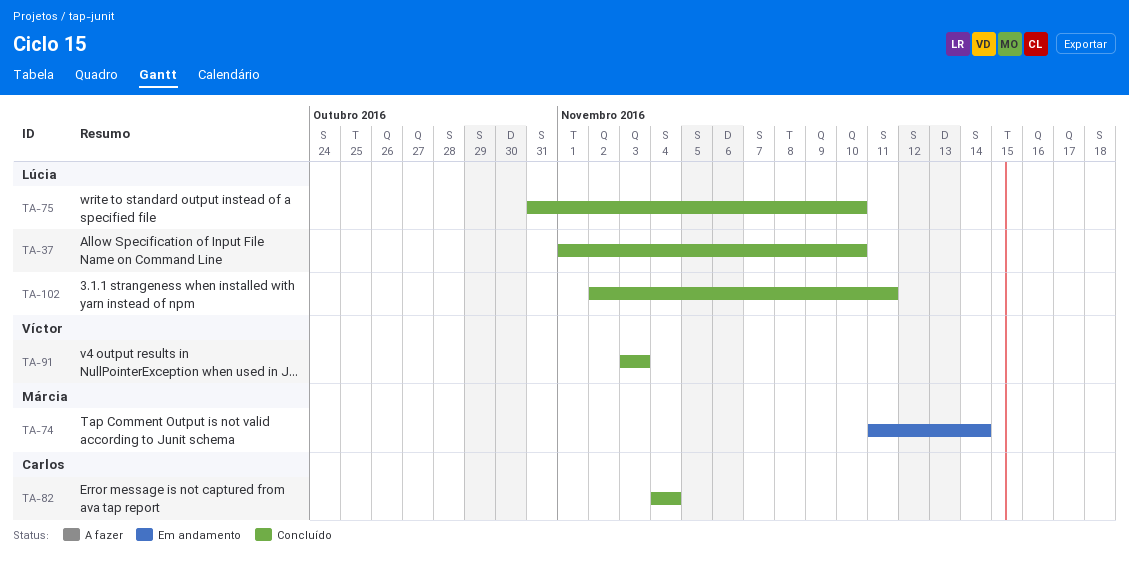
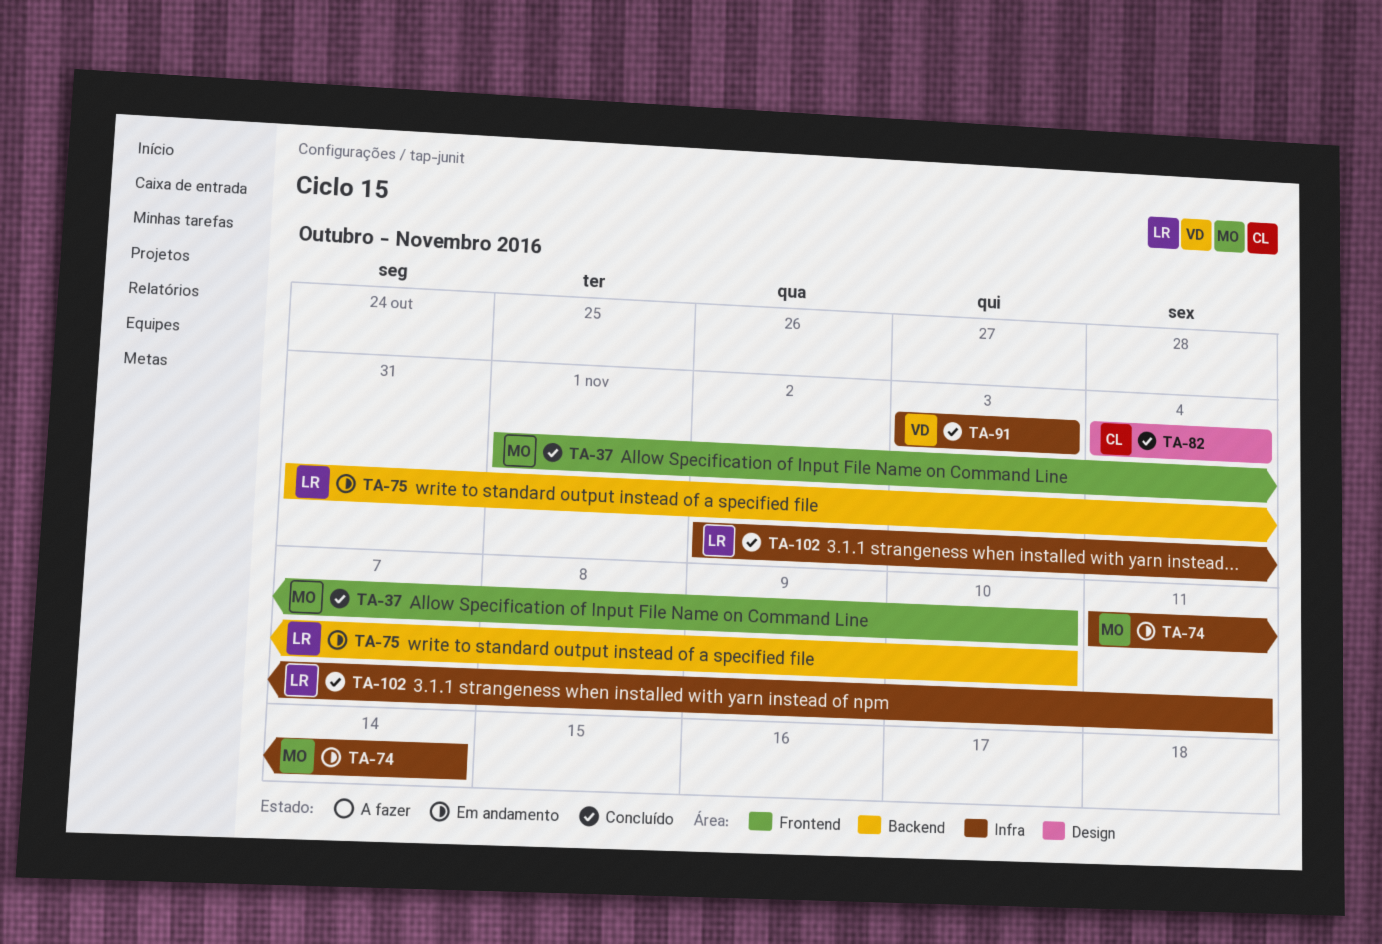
TA-37, owner: Lúcia -> Márcia
TA-75, status: Concluído -> Em andamento

